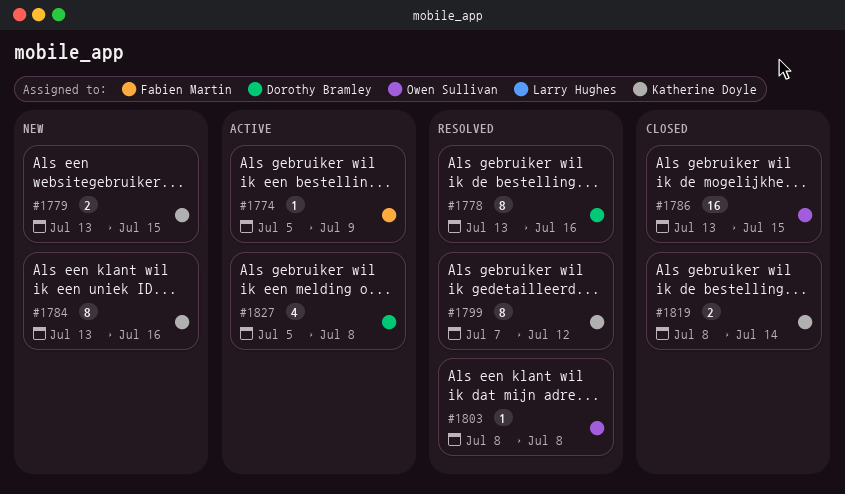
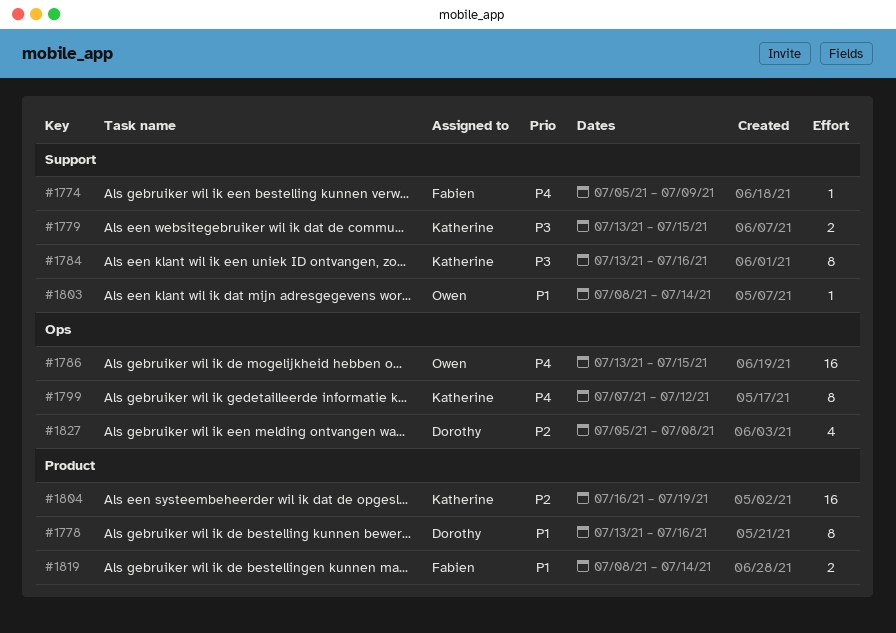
#1803, due: Jul 8 -> Jul 14
#1804: none -> present
#1819, owner: Katherine Doyle -> Fabien Martin

